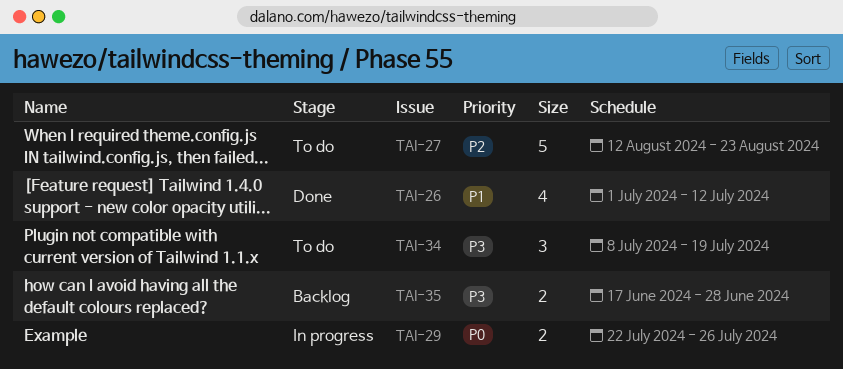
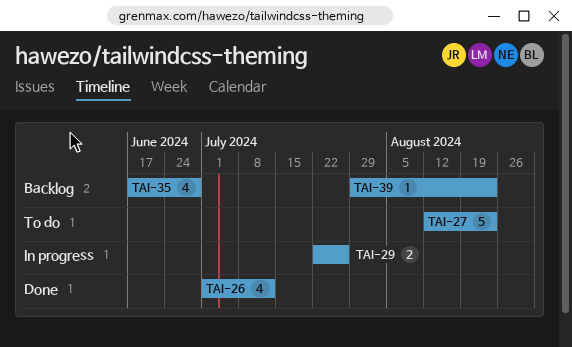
TAI-34: present -> none
TAI-35, estimate: 2 -> 4
TAI-39: none -> present

